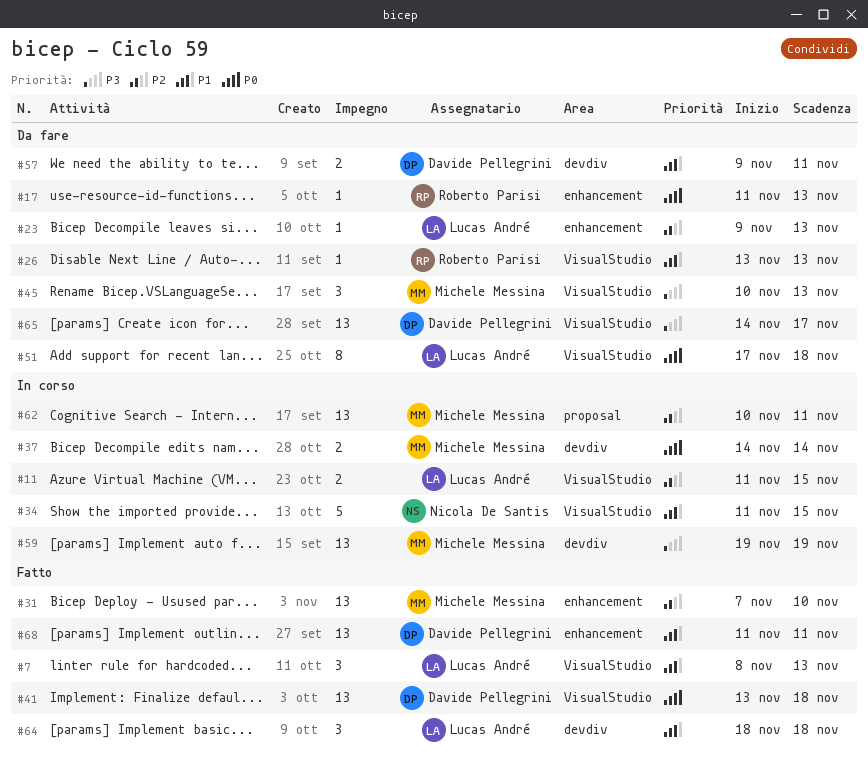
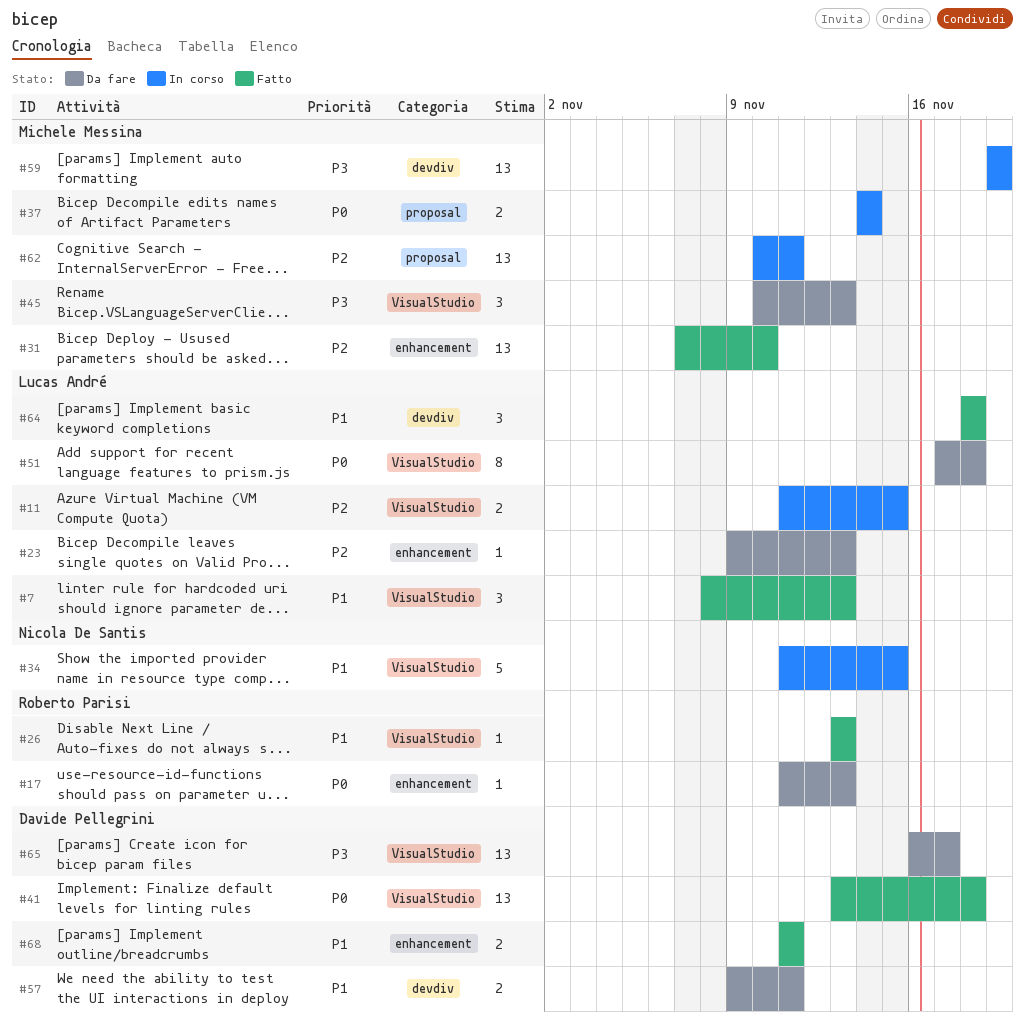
#26, status: Da fare -> Fatto
#37, label: devdiv -> proposal
#65, start: Nov 14 -> Nov 16
#68, estimate: 13 -> 2

